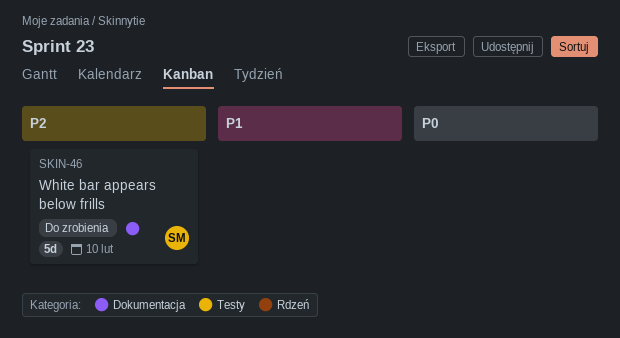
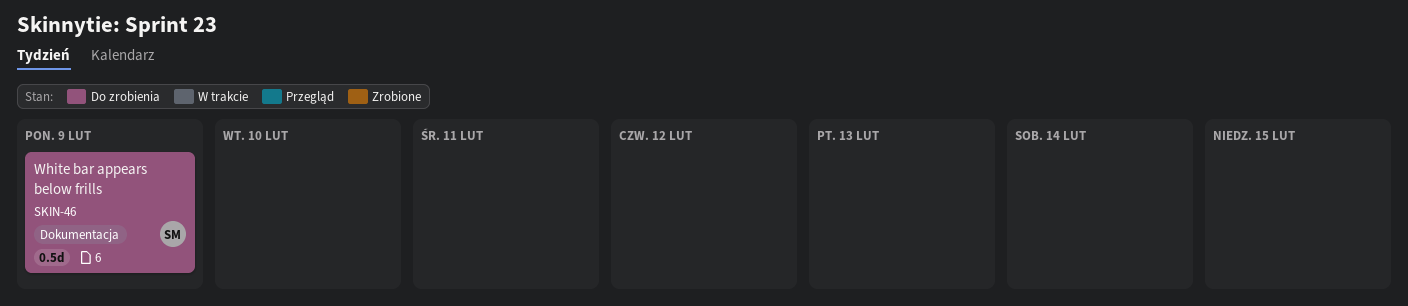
SKIN-46, estimate: 5d -> 0.5d
SKIN-46, due: Feb 10 -> Feb 9

